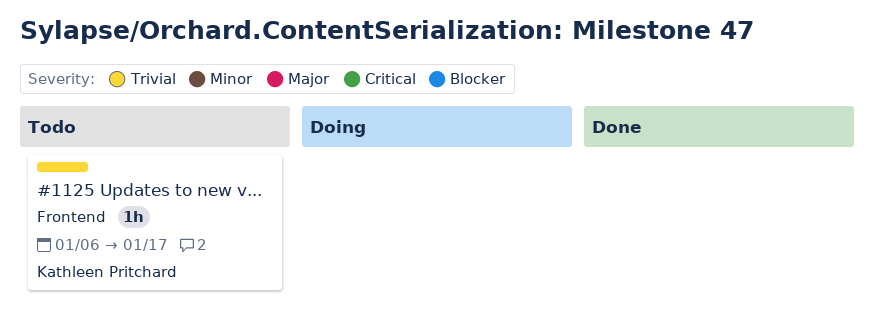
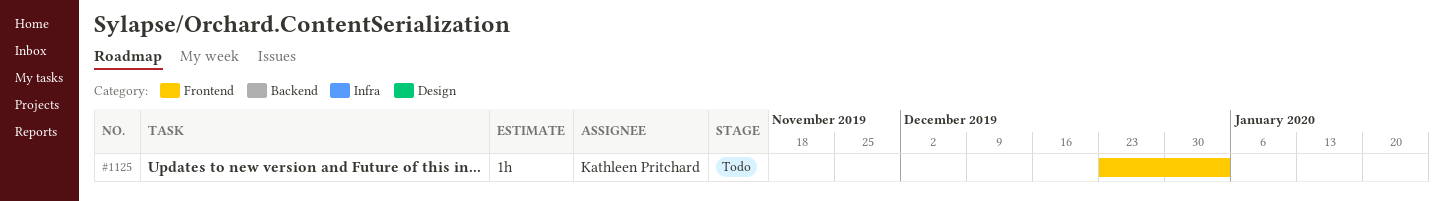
#1125, start: Jan 6 -> Dec 23
#1125, due: Jan 17 -> Jan 3

